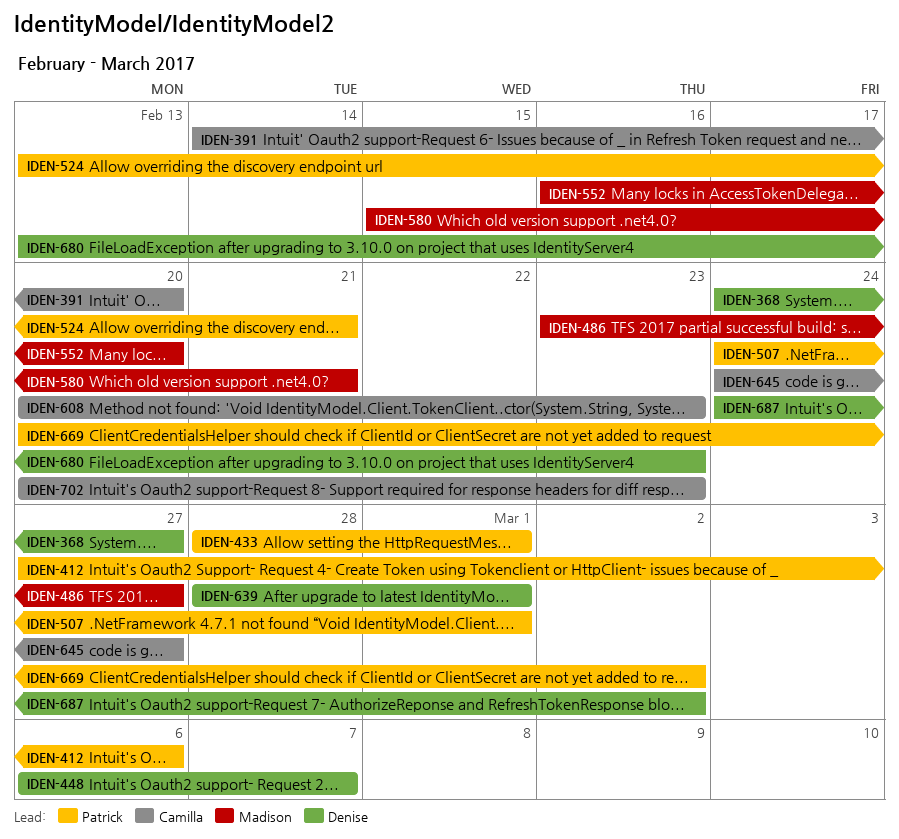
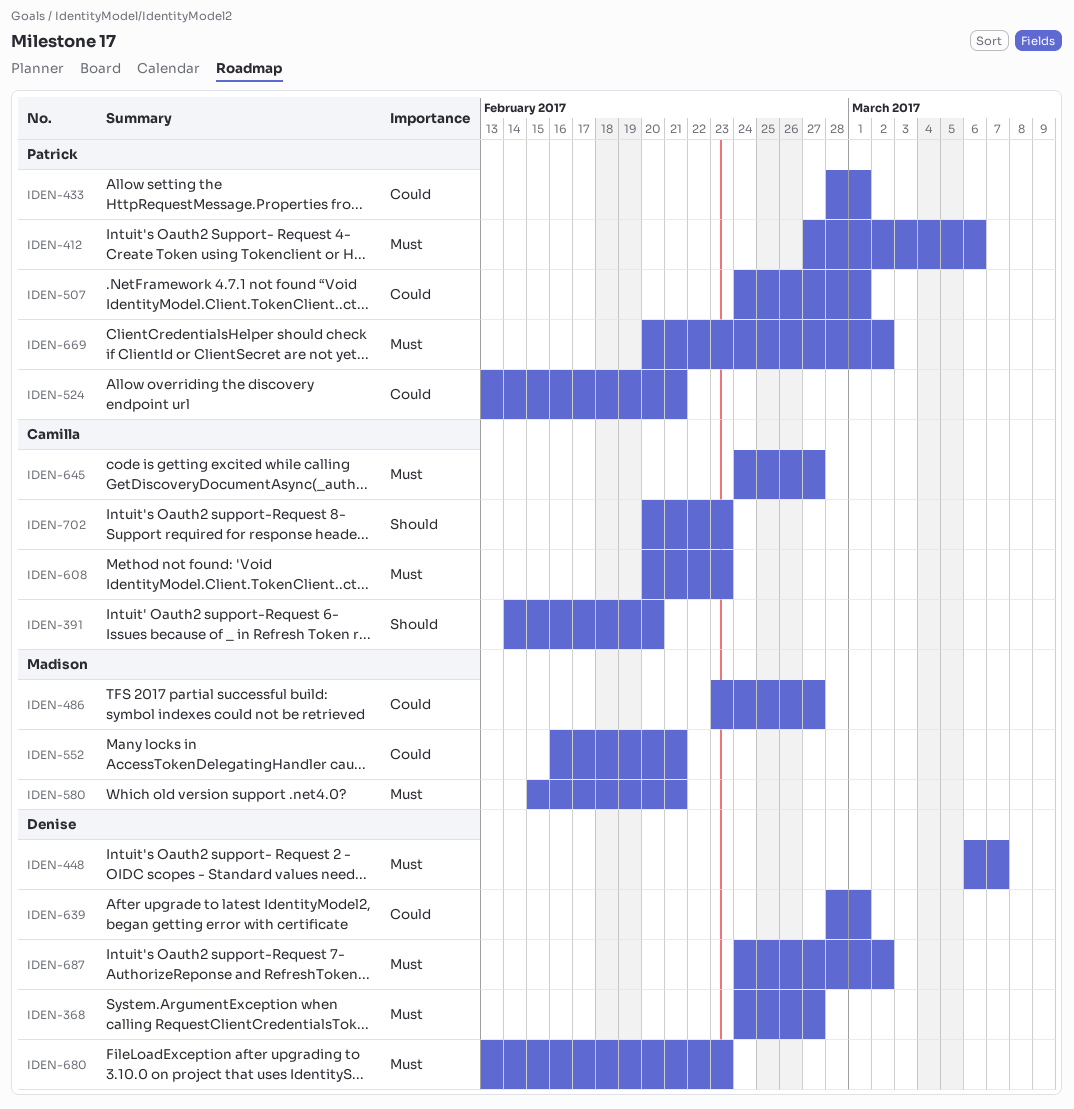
IDEN-552, due: Feb 20 -> Feb 21

